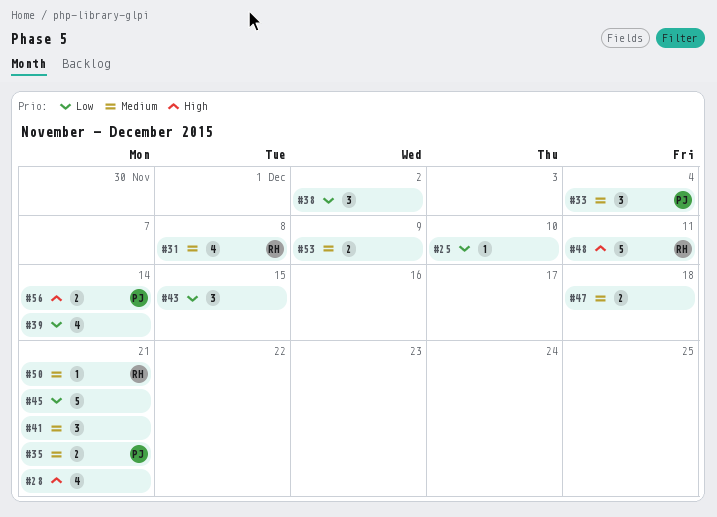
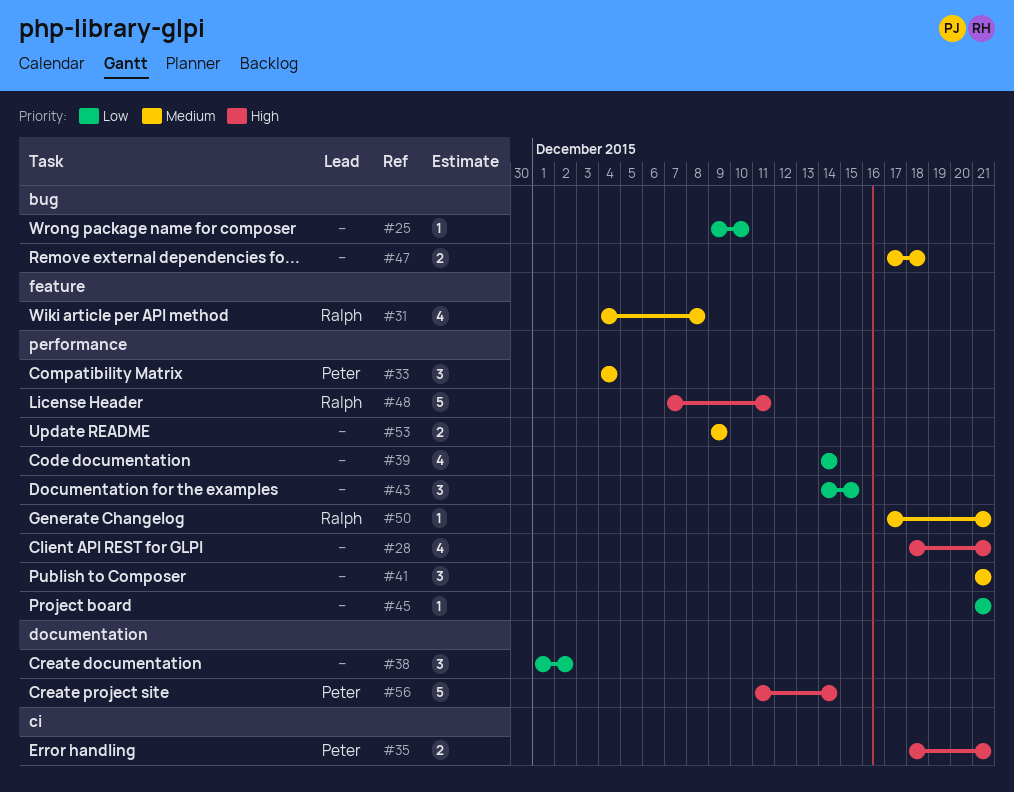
#35, priority: Medium -> High
#45, estimate: 5 -> 1
#56, estimate: 2 -> 5

